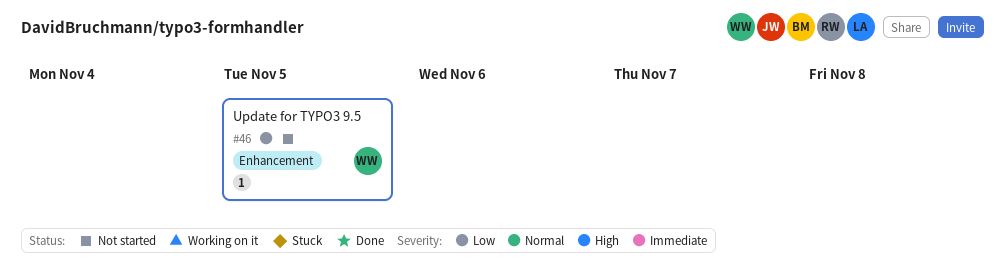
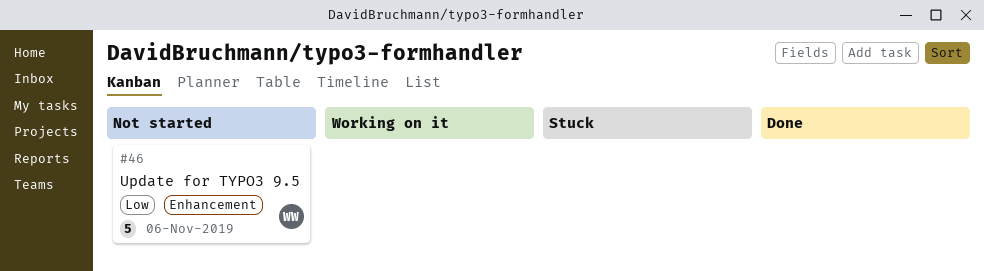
#46, estimate: 1 -> 5
#46, due: Nov 5 -> Nov 6

